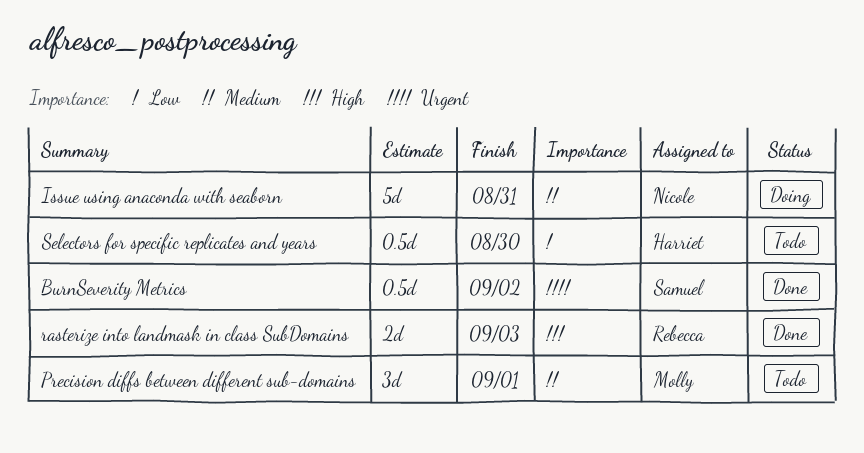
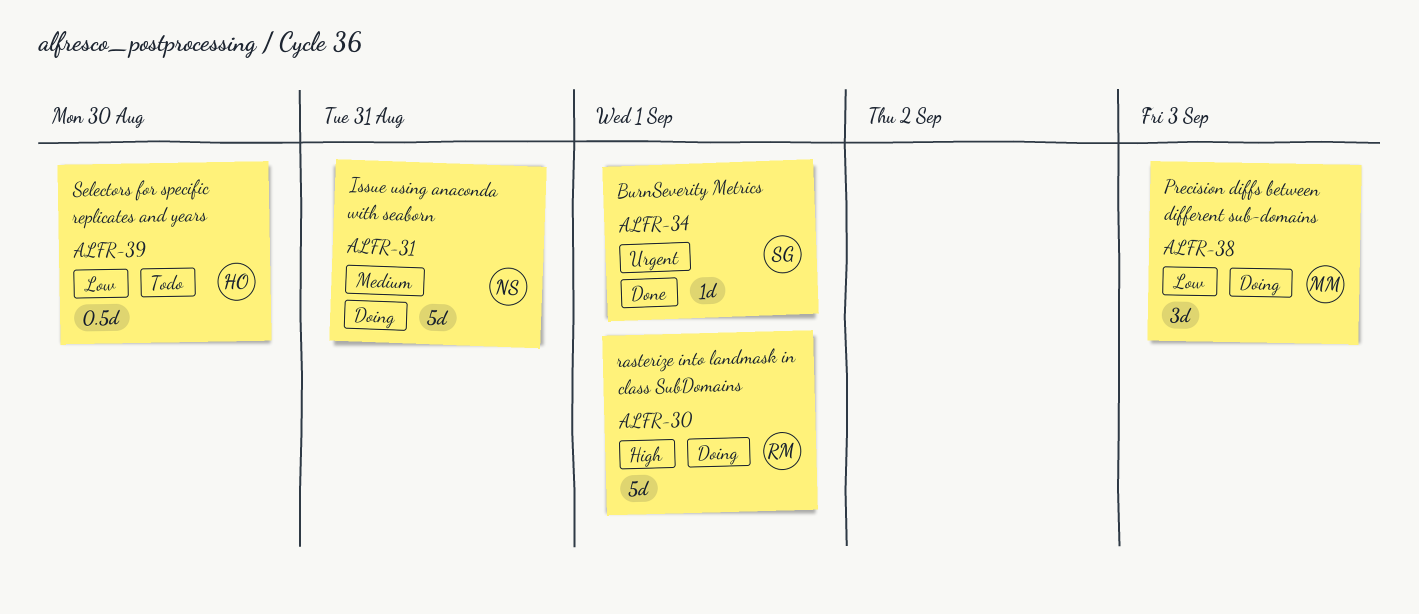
BurnSeverity Metrics, estimate: 0.5d -> 1d
BurnSeverity Metrics, due: Sep 2 -> Sep 1
Precision diffs between different sub-domains, status: Todo -> Doing
Precision diffs between different sub-domains, priority: Medium -> Low
Precision diffs between different sub-domains, due: Sep 1 -> Sep 3
rasterize into landmask in class SubDomains, status: Done -> Doing
rasterize into landmask in class SubDomains, estimate: 2d -> 5d
rasterize into landmask in class SubDomains, due: Sep 3 -> Sep 1

